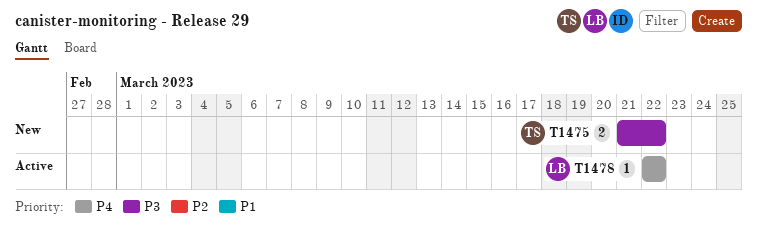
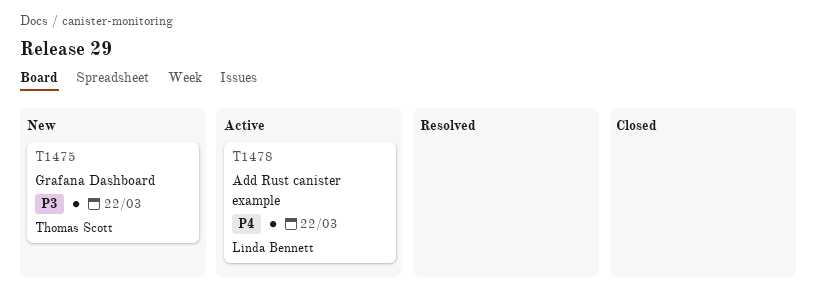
T1475, estimate: 2 -> 1

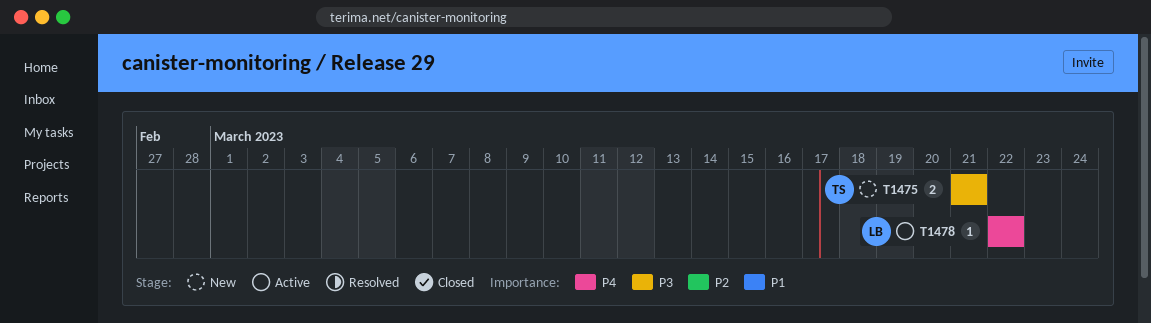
T1475, estimate: 1 -> 2
T1475, due: Mar 22 -> Mar 21

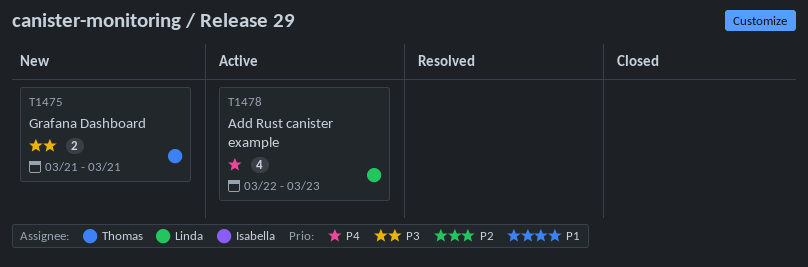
T1478, estimate: 1 -> 4
T1478, due: Mar 22 -> Mar 23

